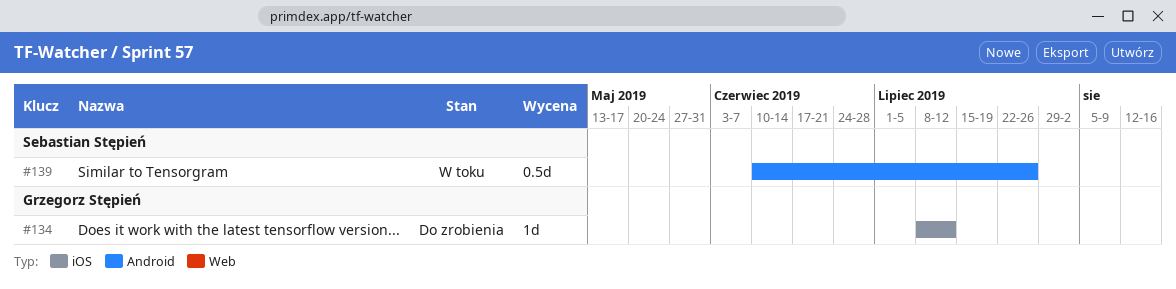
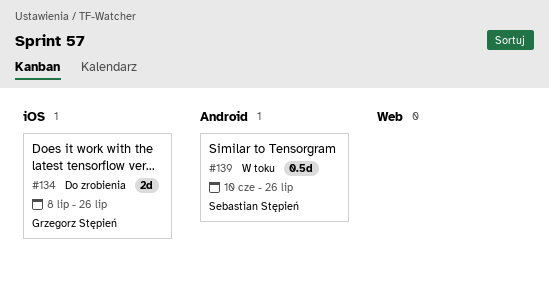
#134, estimate: 1d -> 2d
#134, due: Jul 12 -> Jul 26

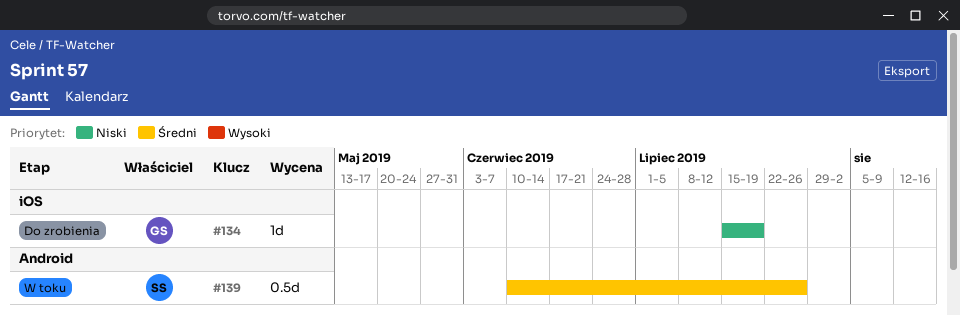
#134, estimate: 2d -> 1d
#134, start: Jul 8 -> Jul 15
#134, due: Jul 26 -> Jul 19

